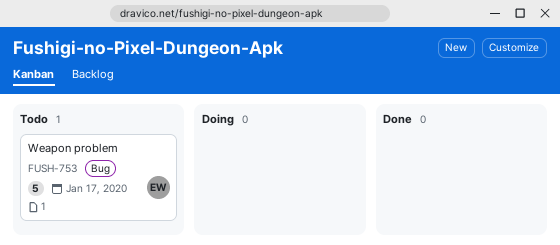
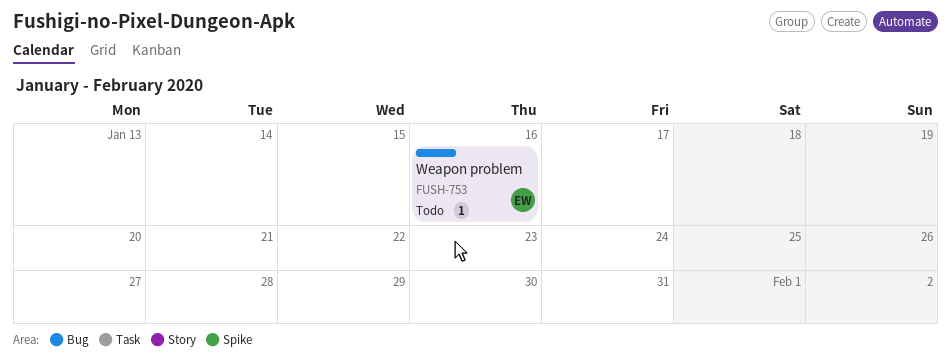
FUSH-753, estimate: 5 -> 1
FUSH-753, due: Jan 17 -> Jan 16

